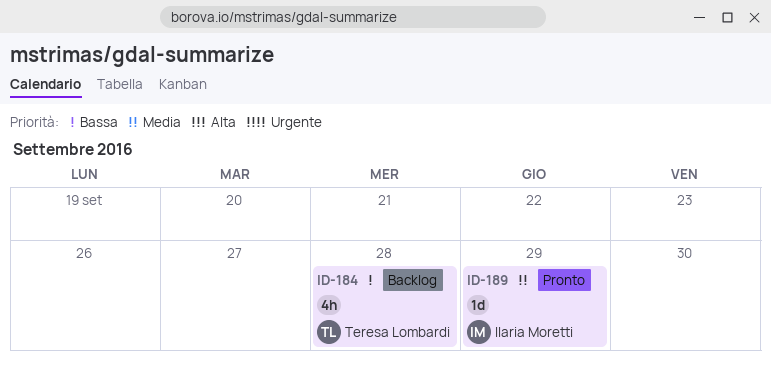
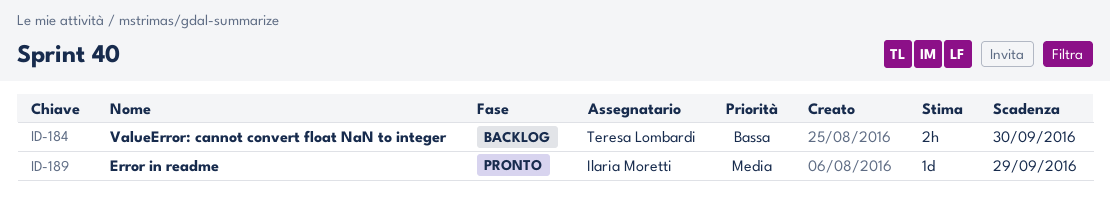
ID-184, estimate: 4h -> 2h
ID-184, due: Sep 28 -> Sep 30

